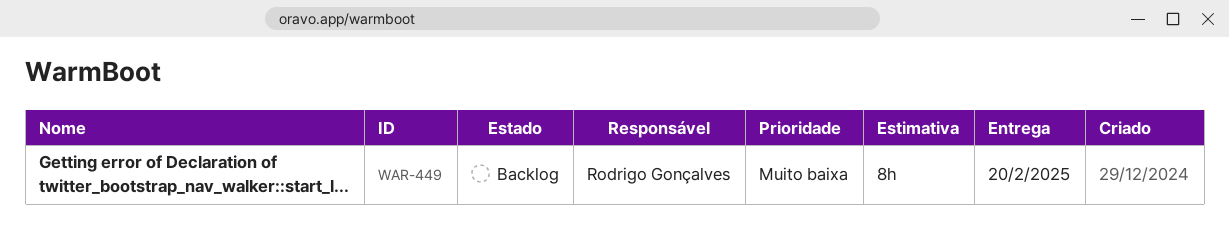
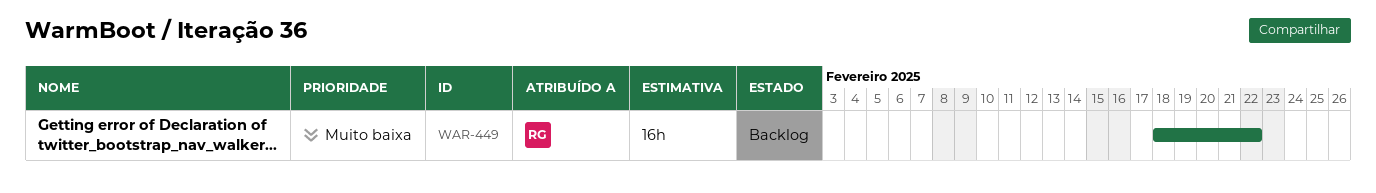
WAR-449, estimate: 8h -> 16h
WAR-449, due: Feb 20 -> Feb 22

